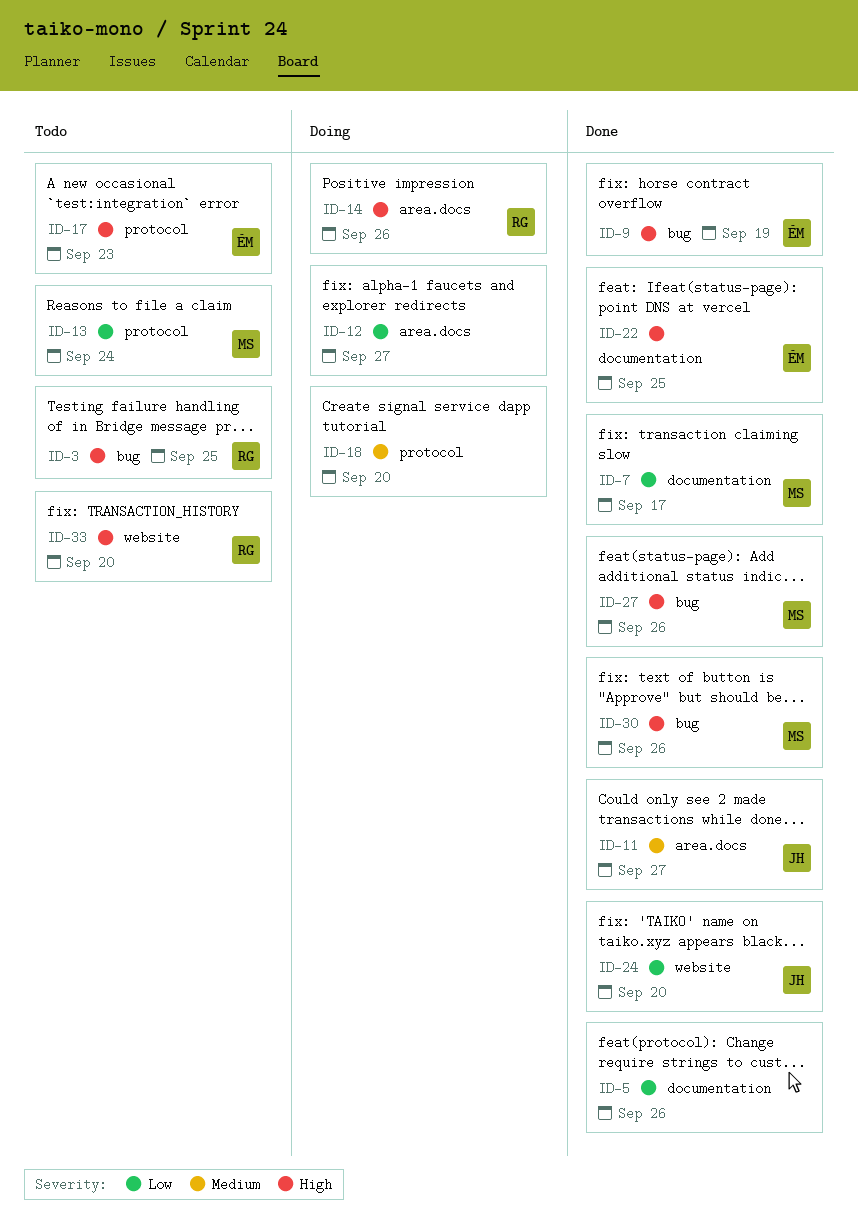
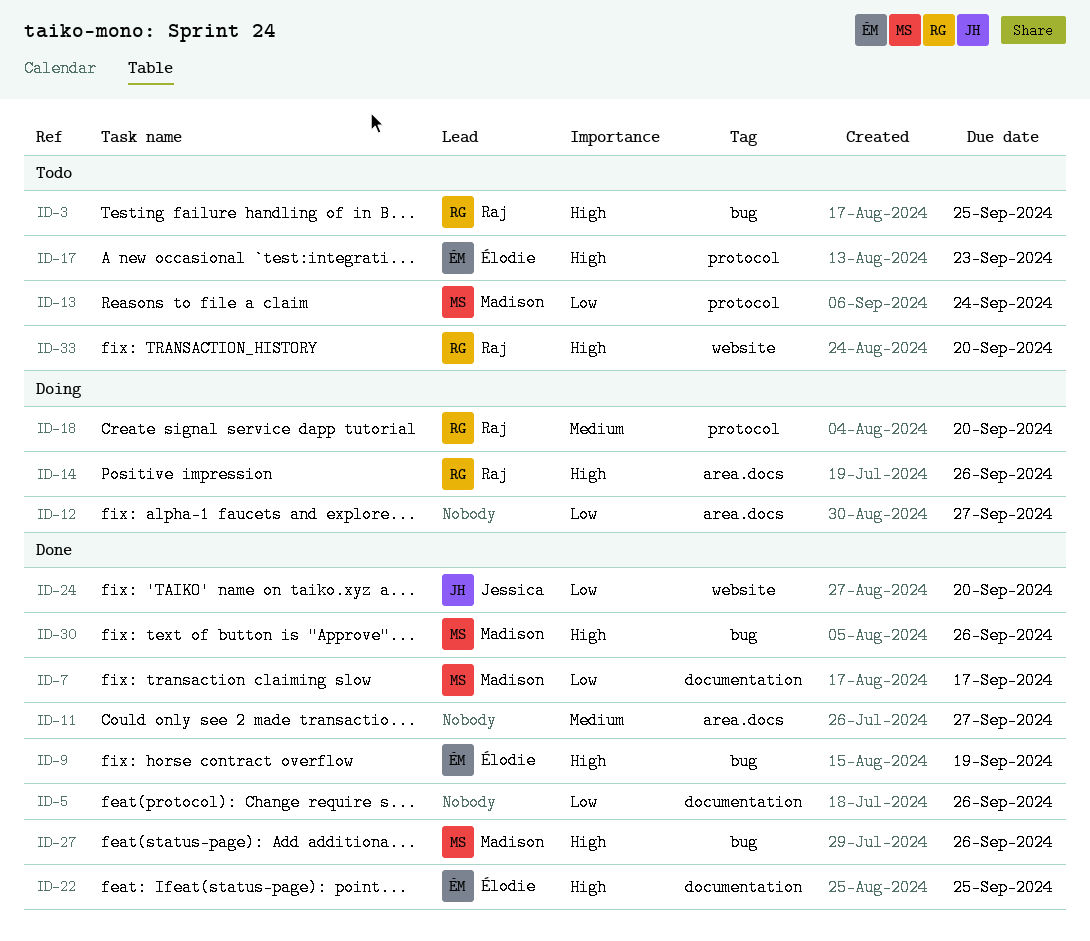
ID-11, owner: Jessica -> none
ID-18, owner: none -> Raj

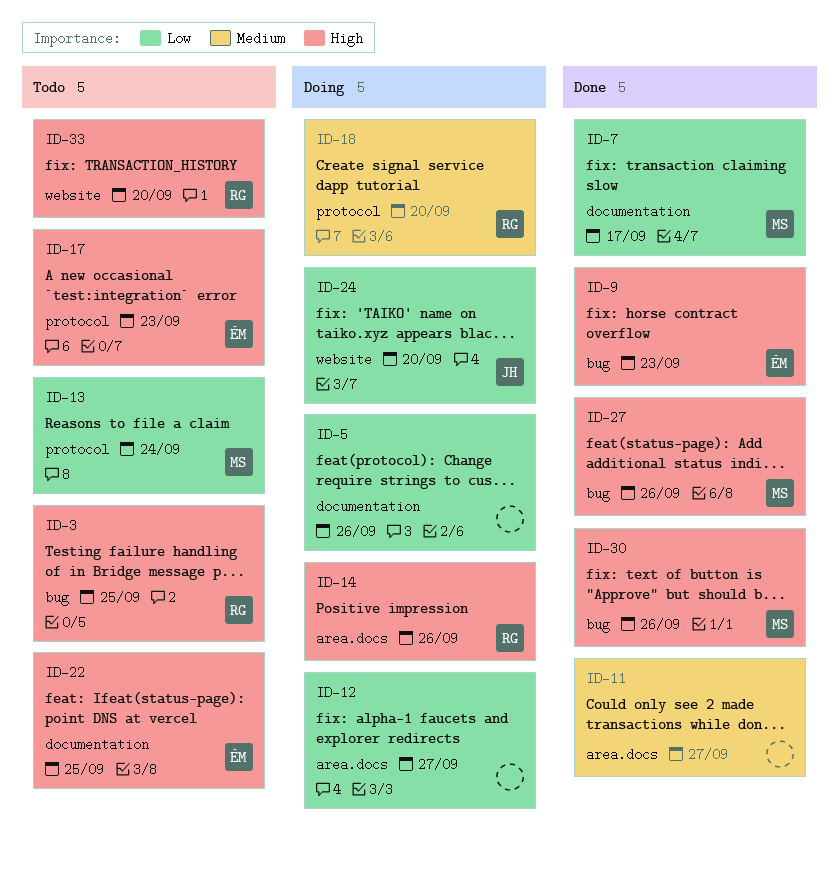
ID-5, status: Done -> Doing
ID-9, due: Sep 19 -> Sep 23
ID-22, status: Done -> Todo
ID-24, status: Done -> Doing

